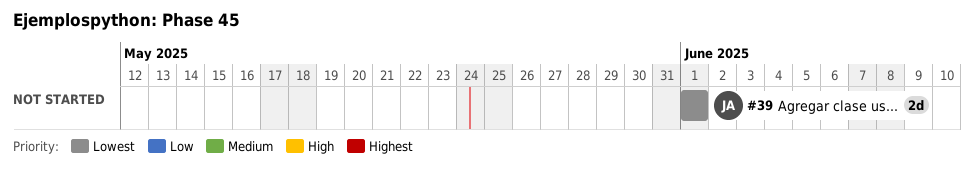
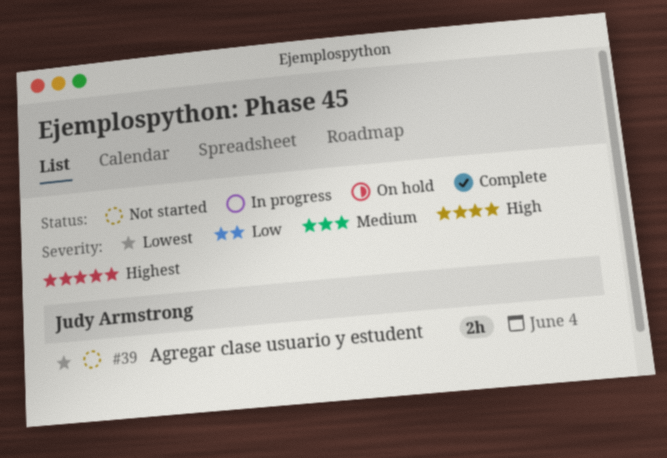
#39, estimate: 2d -> 2h
#39, due: Jun 1 -> Jun 4

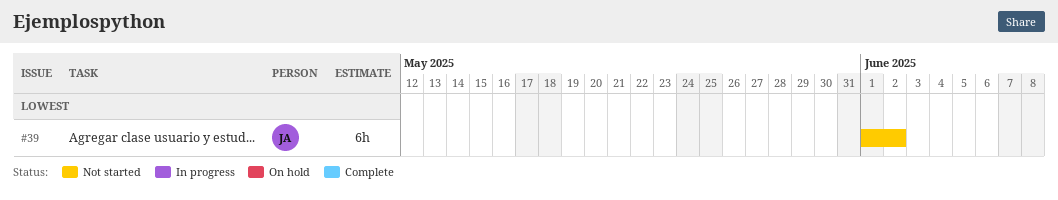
#39, estimate: 2h -> 6h
#39, due: Jun 4 -> Jun 2

